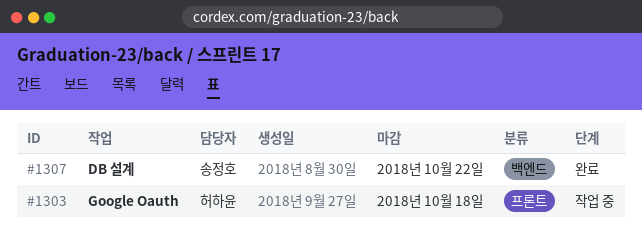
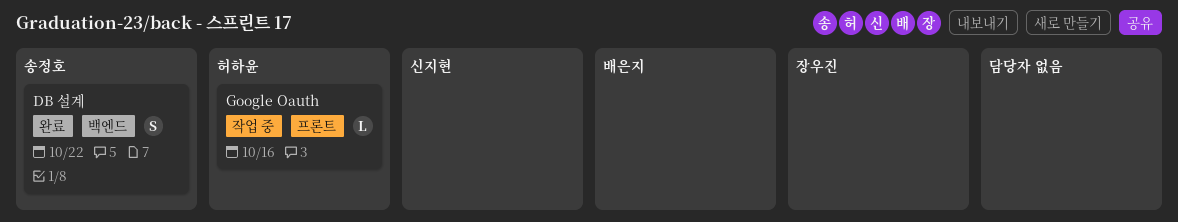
Google Oauth, due: Oct 18 -> Oct 16

